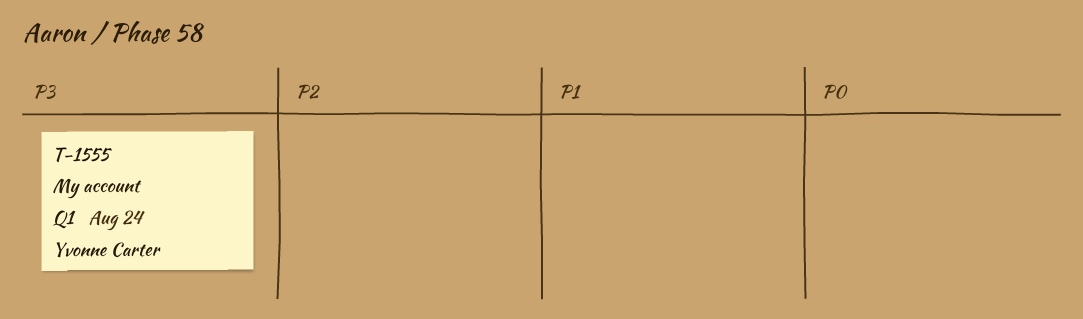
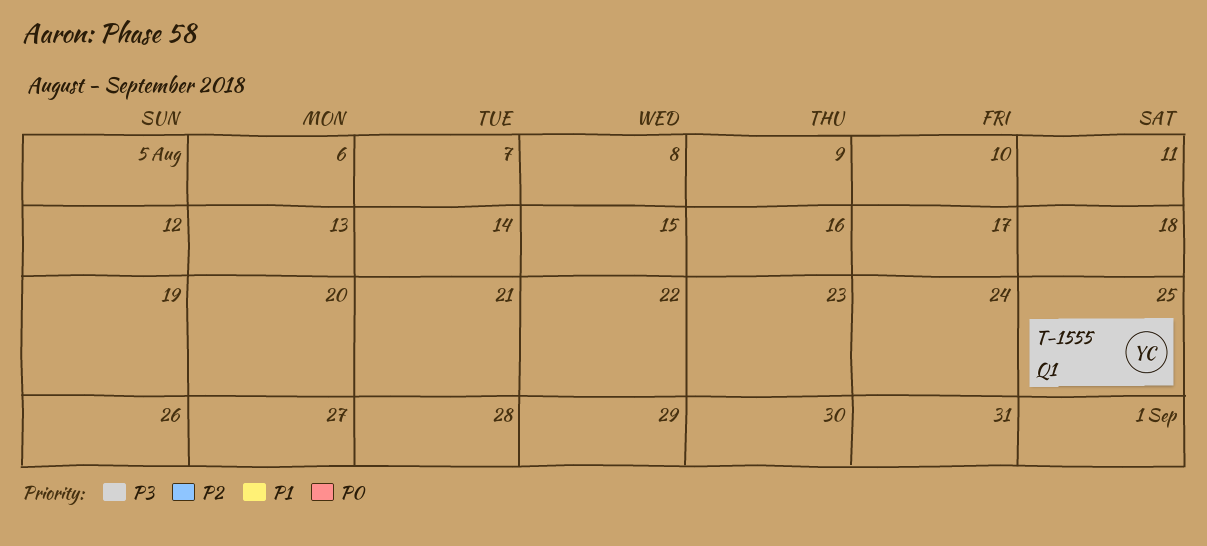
T-1555, due: Aug 24 -> Aug 25

